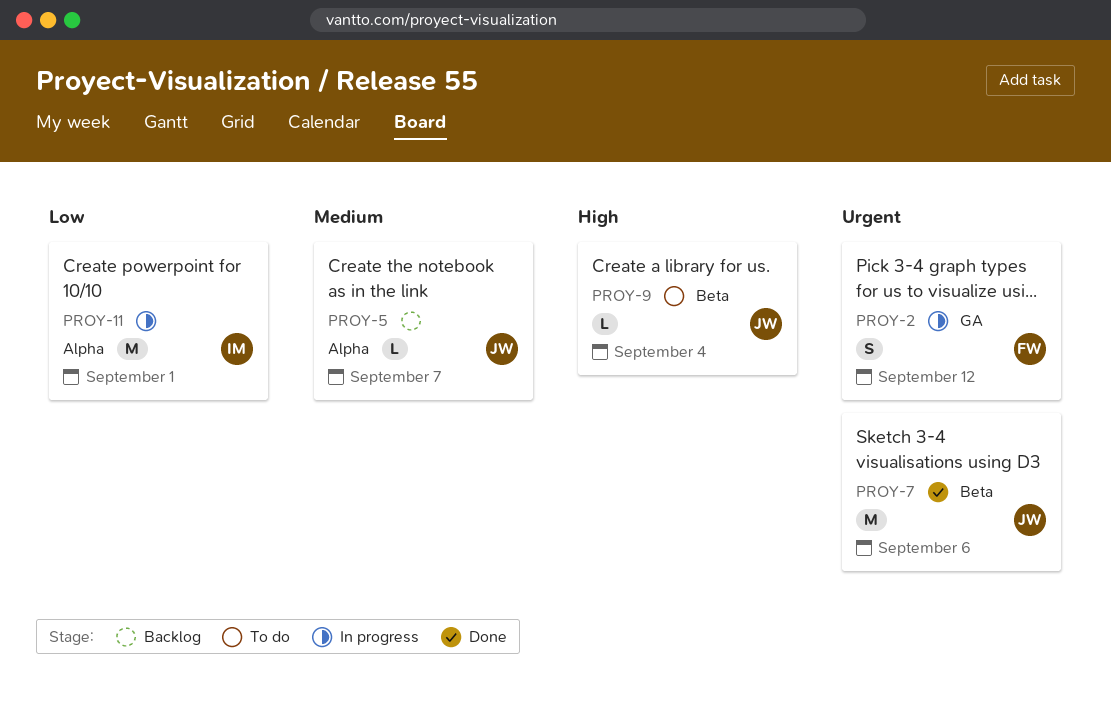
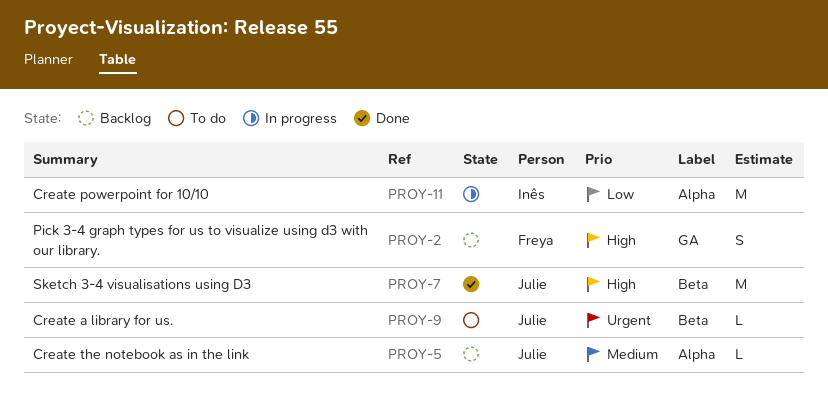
PROY-2, status: In progress -> Backlog
PROY-2, priority: Urgent -> High
PROY-7, priority: Urgent -> High
PROY-9, priority: High -> Urgent

